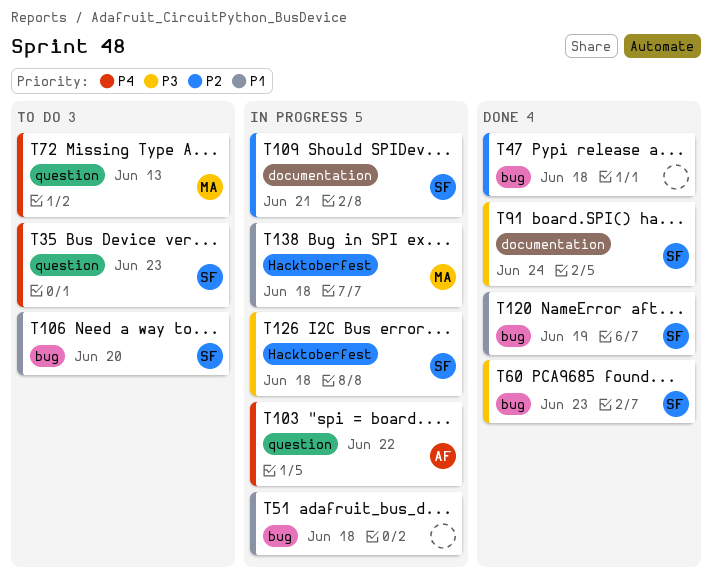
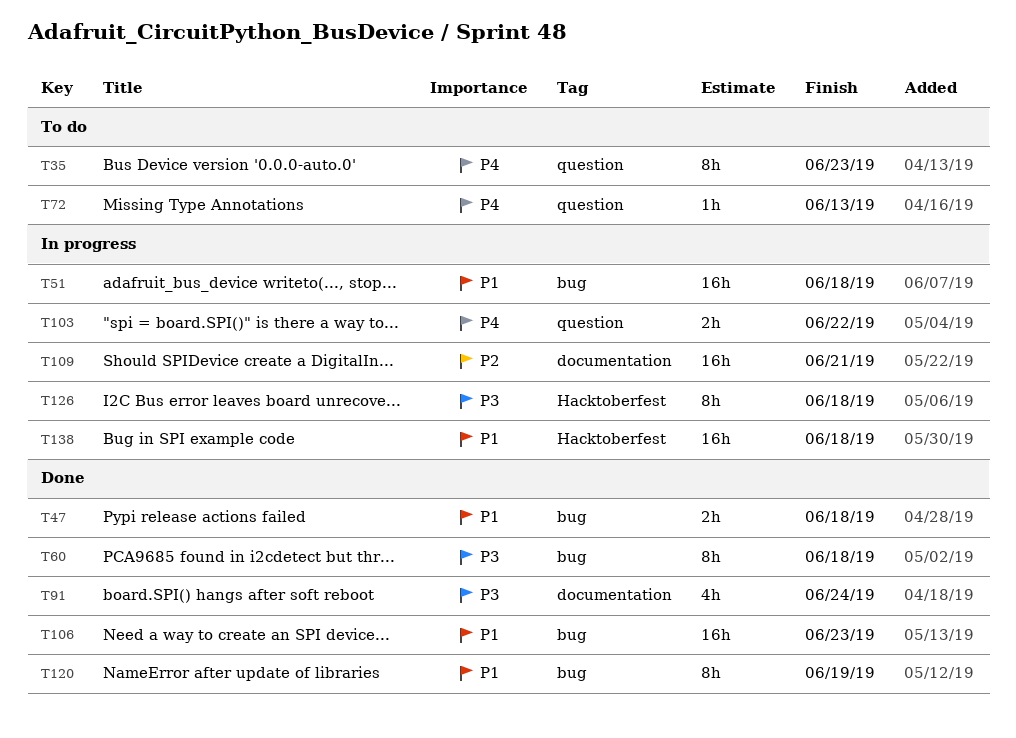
T47, priority: P2 -> P1
T60, due: Jun 23 -> Jun 18
T106, status: To do -> Done
T106, due: Jun 20 -> Jun 23

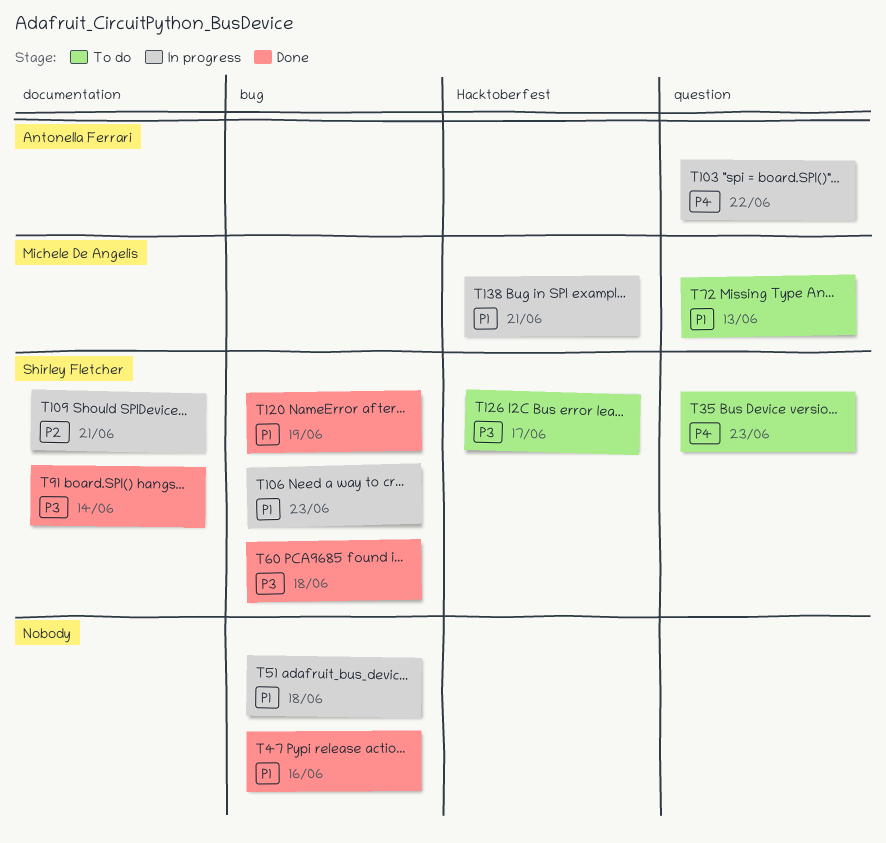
T47, due: Jun 18 -> Jun 16
T72, priority: P4 -> P1
T91, due: Jun 24 -> Jun 14
T106, status: Done -> In progress
T126, status: In progress -> To do
T126, due: Jun 18 -> Jun 17
T138, due: Jun 18 -> Jun 21

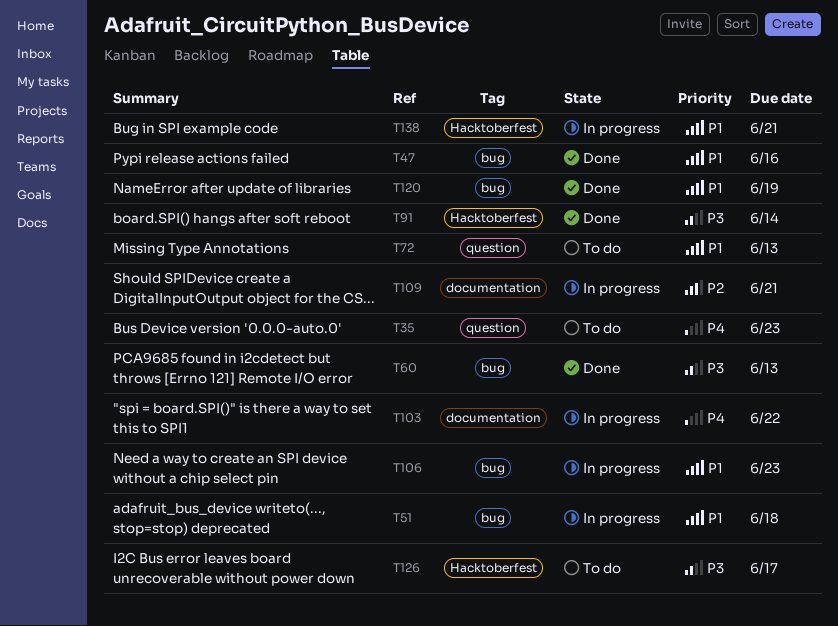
T60, due: Jun 18 -> Jun 13
T91, label: documentation -> Hacktoberfest
T103, label: question -> documentation

